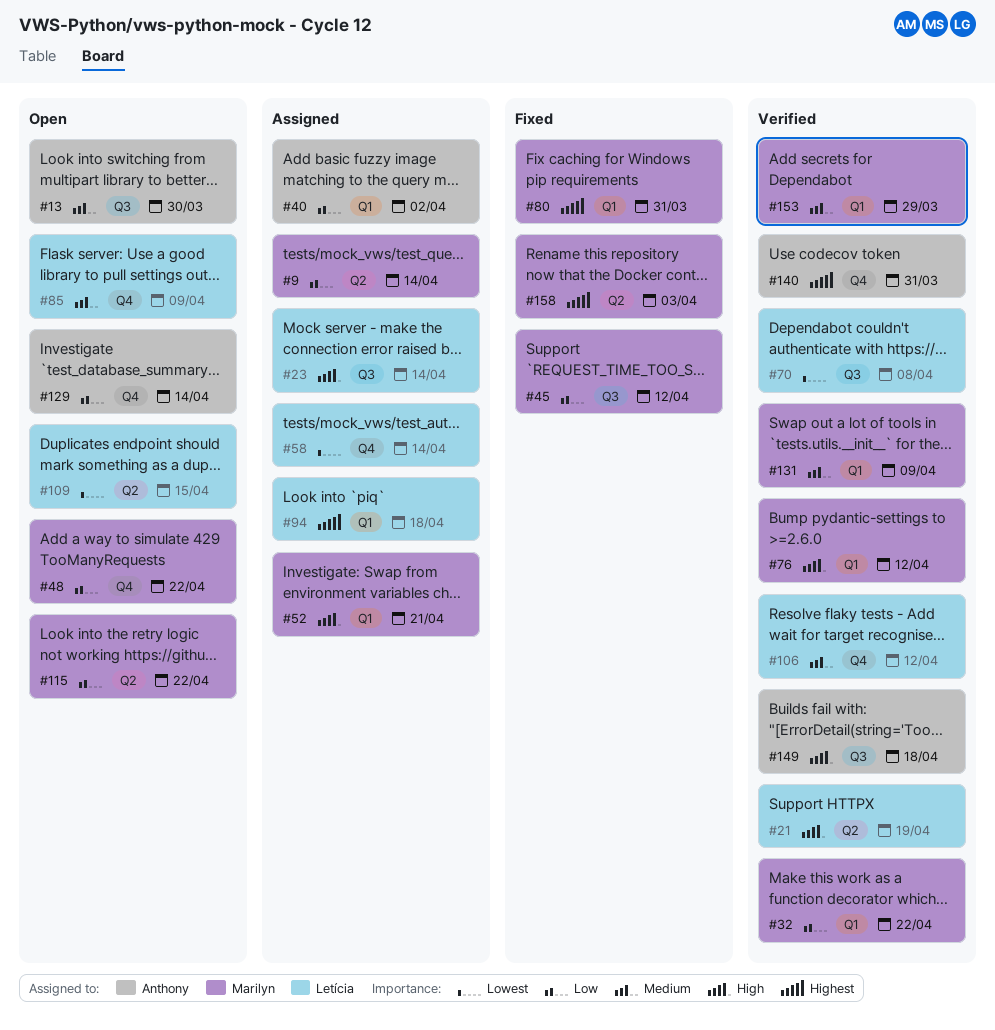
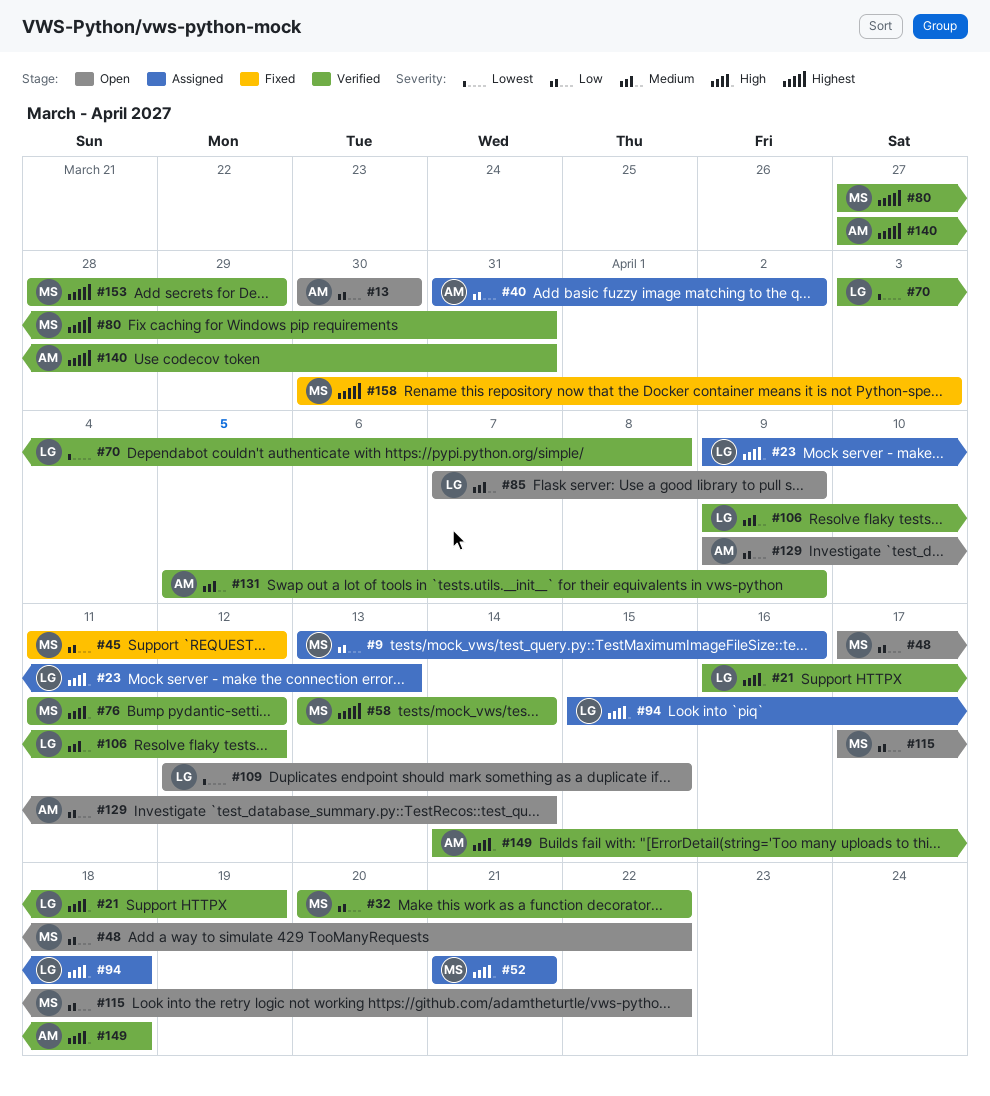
#9, due: Apr 14 -> Apr 16
#13, priority: Medium -> Low
#23, due: Apr 14 -> Apr 13
#58, status: Assigned -> Verified
#58, owner: Letícia -> Marilyn
#58, priority: Lowest -> Highest
#80, status: Fixed -> Verified
#94, priority: Highest -> High
#131, owner: Marilyn -> Anthony
#153, priority: Medium -> Highest

